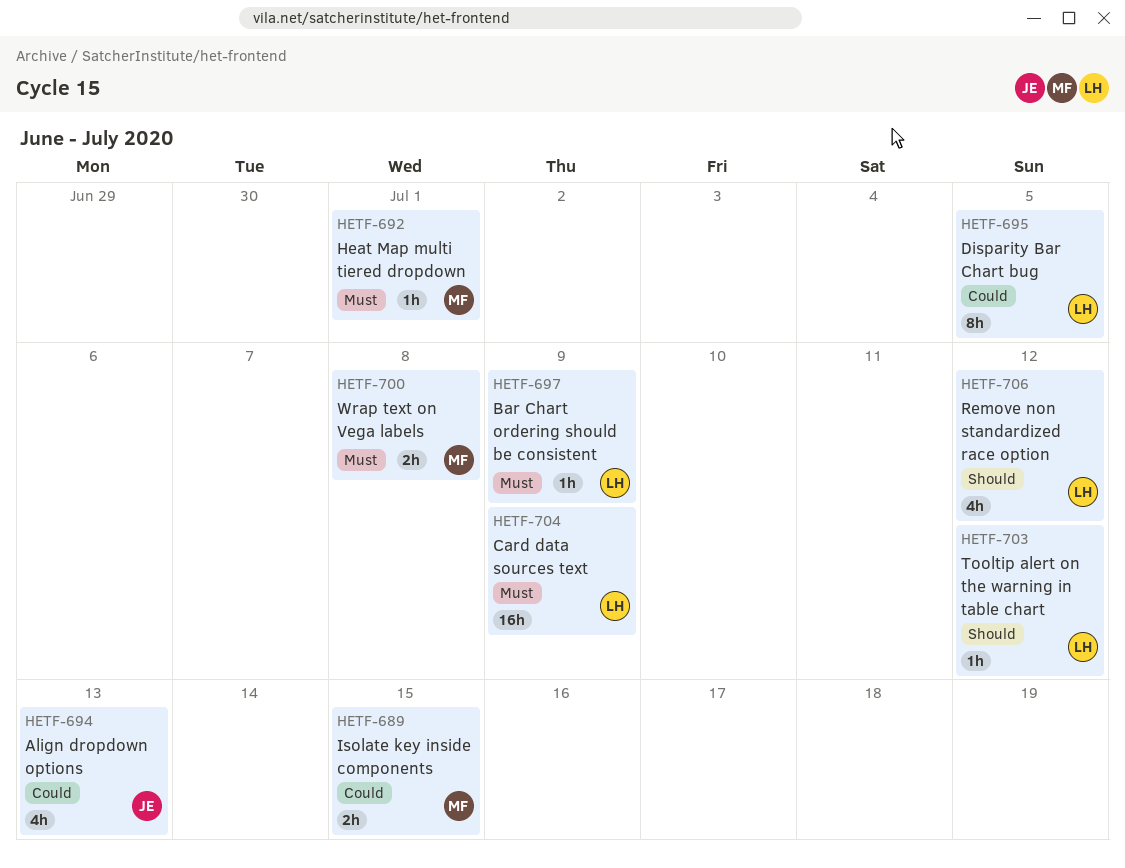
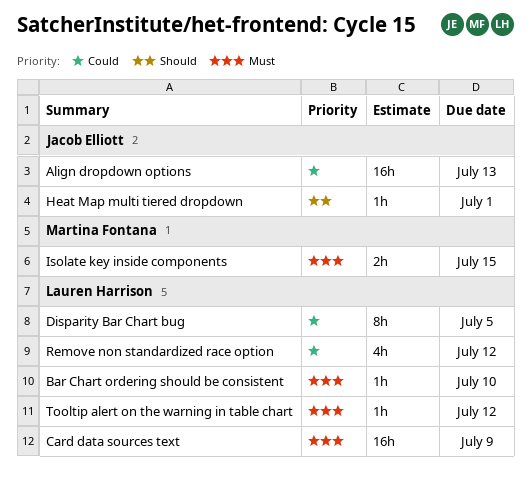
Align dropdown options, estimate: 4h -> 16h
Bar Chart ordering should be consistent, due: Jul 9 -> Jul 10
Heat Map multi tiered dropdown, owner: Martina Fontana -> Jacob Elliott
Heat Map multi tiered dropdown, priority: Must -> Should
Isolate key inside components, priority: Could -> Must
Remove non standardized race option, priority: Should -> Could
Tooltip alert on the warning in table chart, priority: Should -> Must
Wrap text on Vega labels: present -> none

